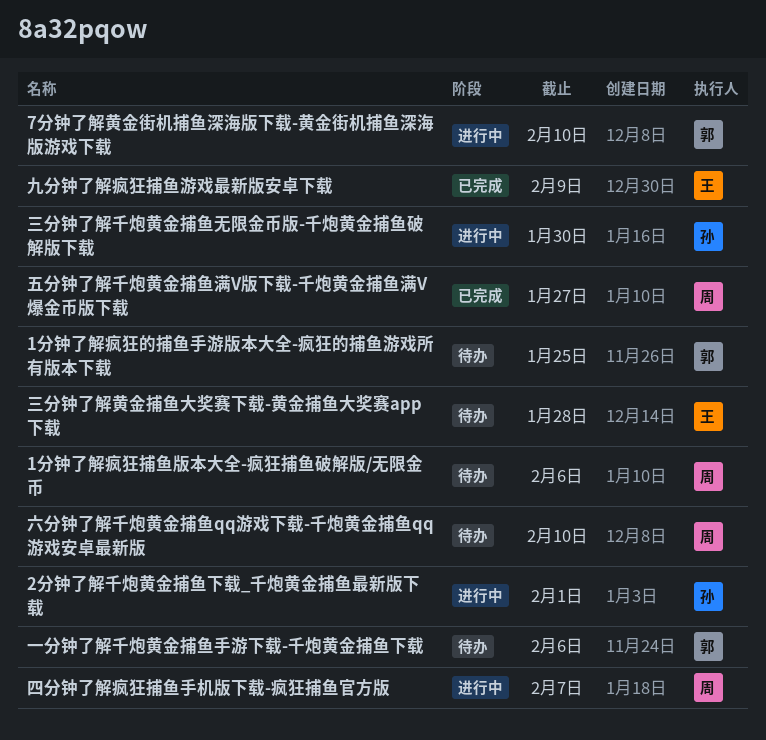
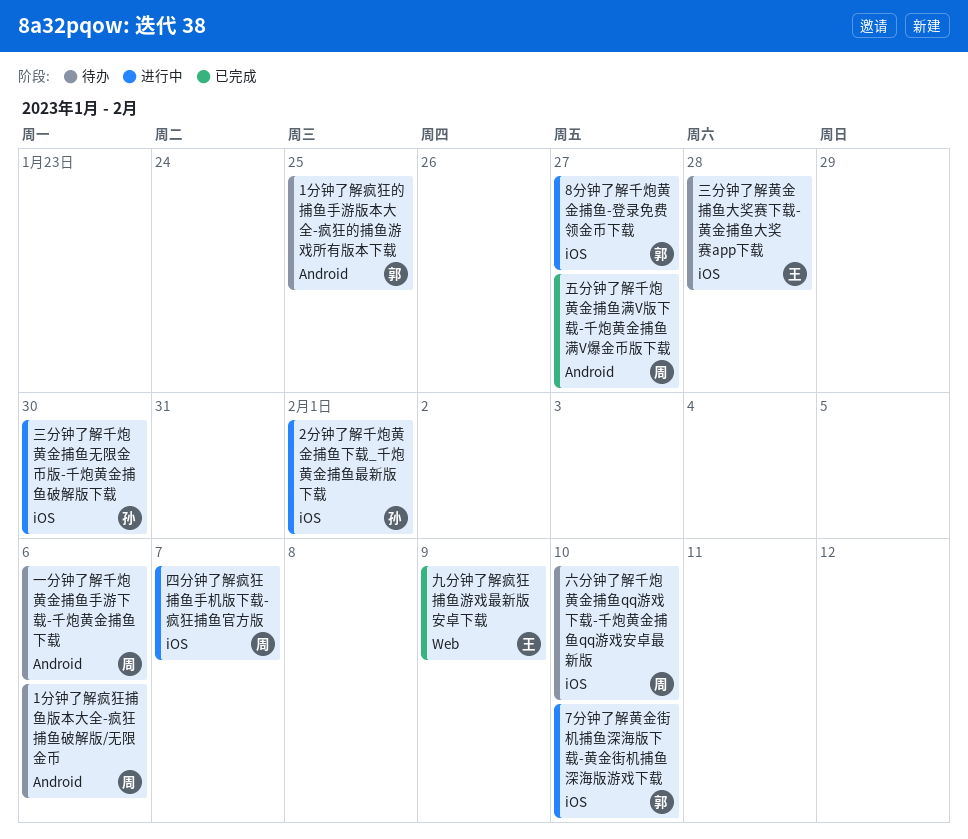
8分钟了解千炮黄金捕鱼-登录免费领金币下载: none -> present
一分钟了解千炮黄金捕鱼手游下载-千炮黄金捕鱼下载, owner: 郭 -> 周

